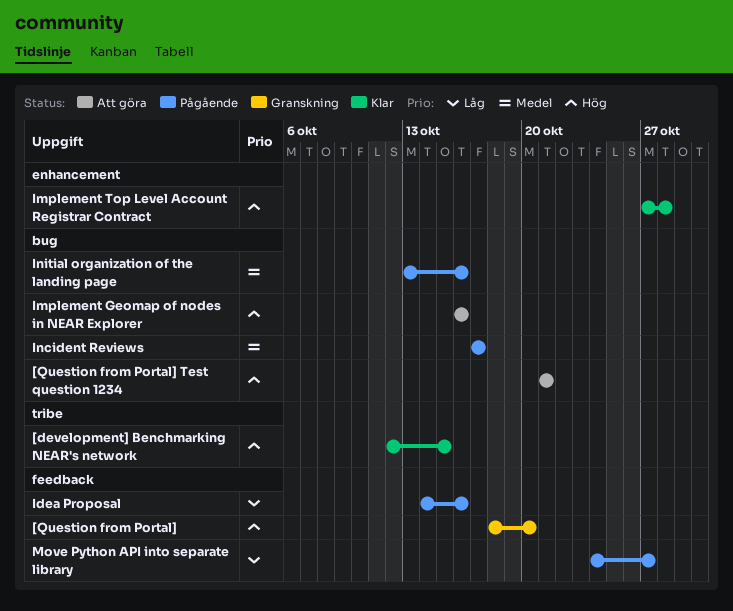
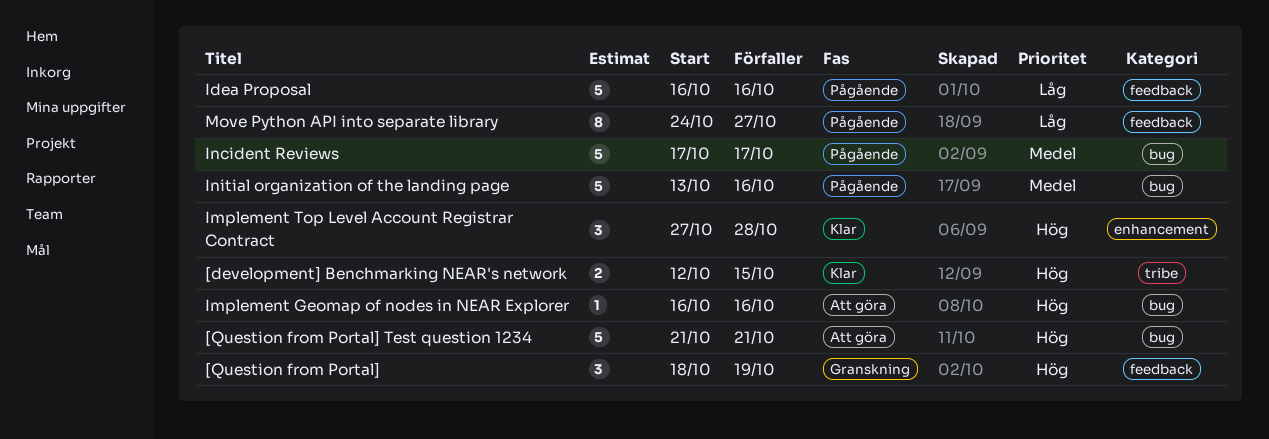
[Question from Portal], due: Oct 20 -> Oct 19
Idea Proposal, start: Oct 14 -> Oct 16

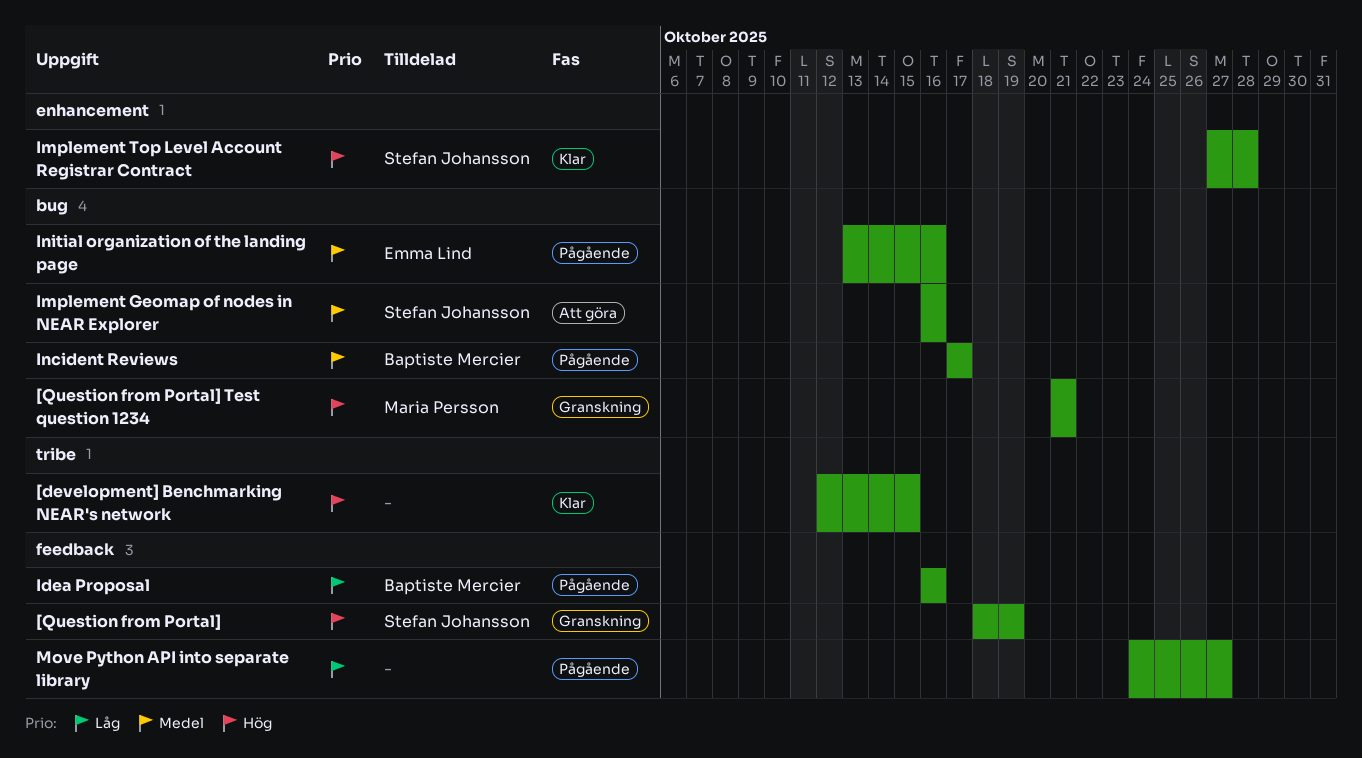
[Question from Portal] Test question 1234, status: Att göra -> Granskning
Implement Geomap of nodes in NEAR Explorer, priority: Hög -> Medel

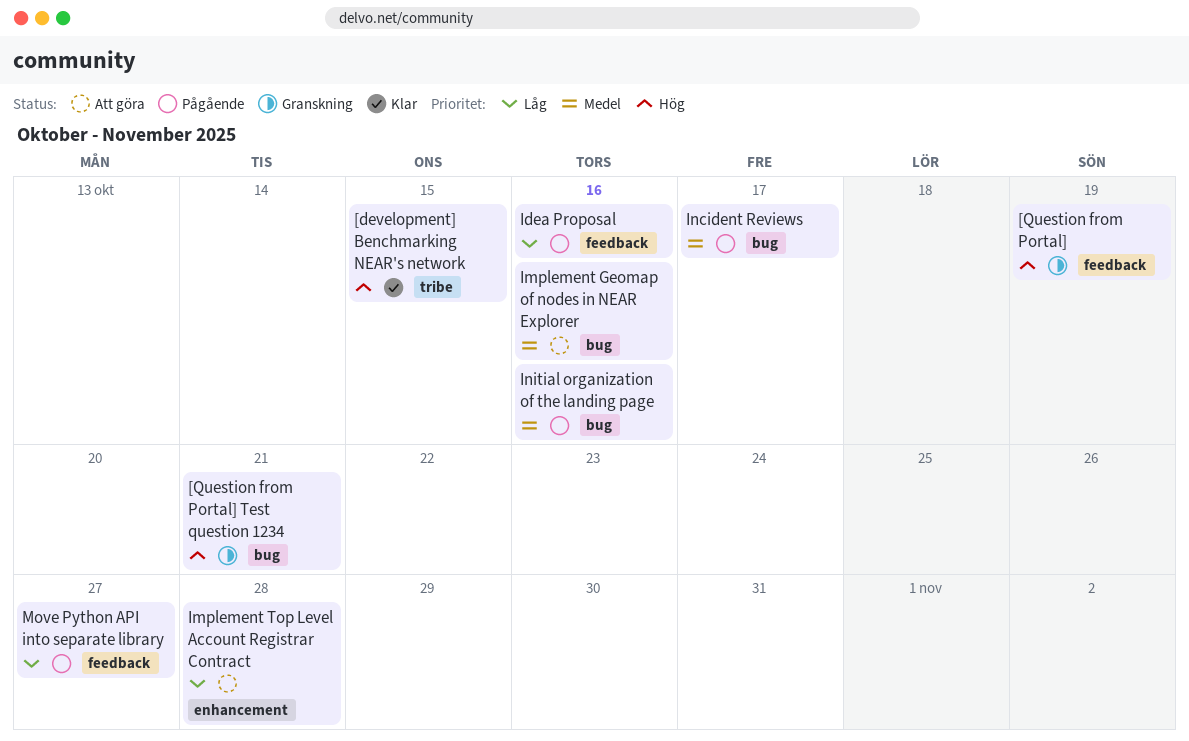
Implement Top Level Account Registrar Contract, status: Klar -> Att göra
Implement Top Level Account Registrar Contract, priority: Hög -> Låg

